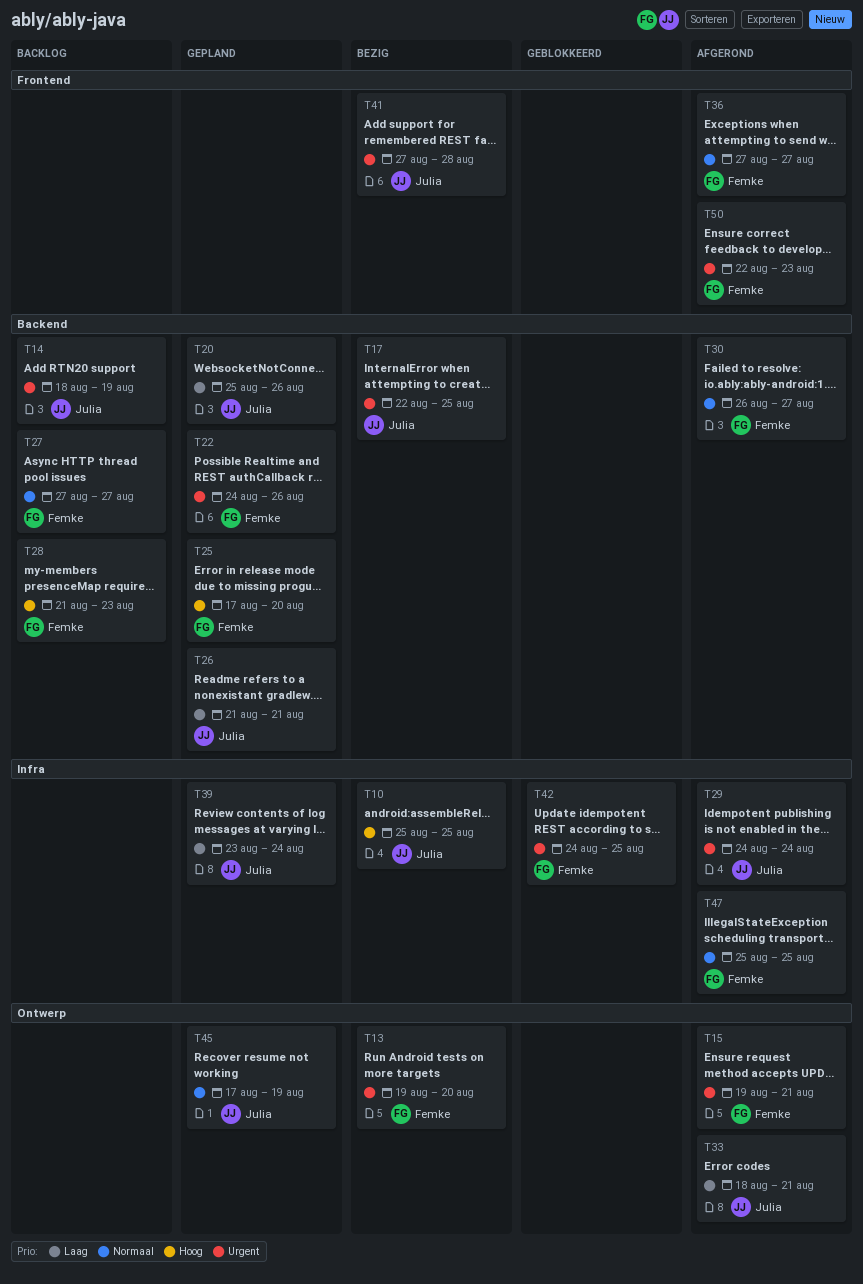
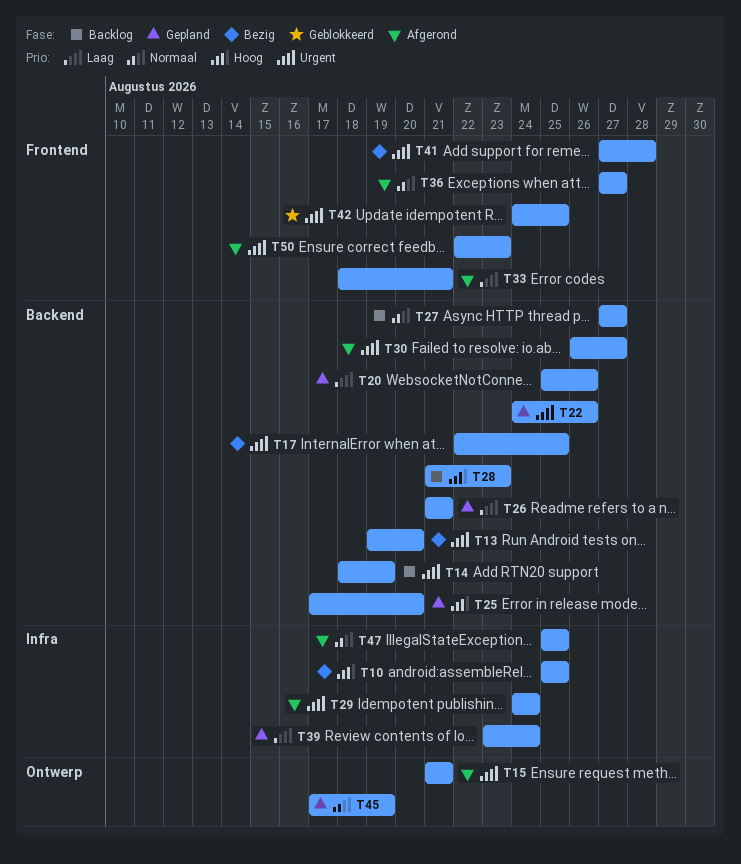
T13, label: Ontwerp -> Backend
T15, start: Aug 19 -> Aug 21
T30, priority: Normaal -> Urgent
T33, label: Ontwerp -> Frontend
T42, label: Infra -> Frontend

